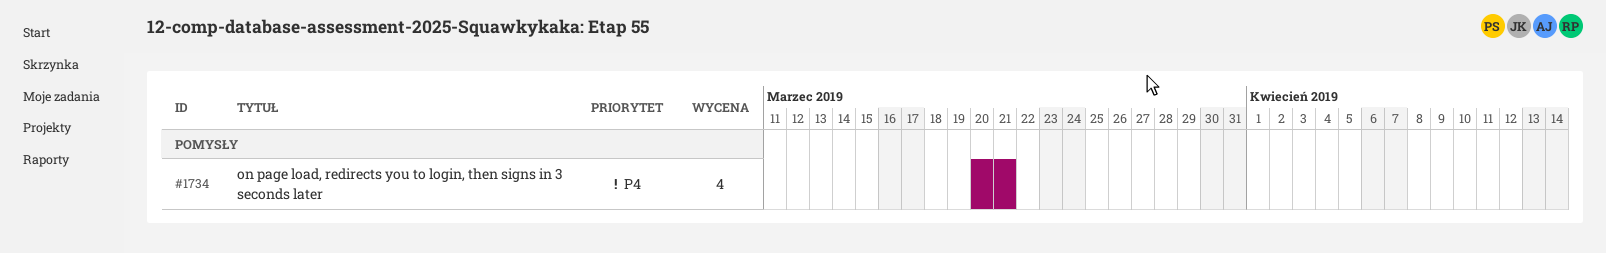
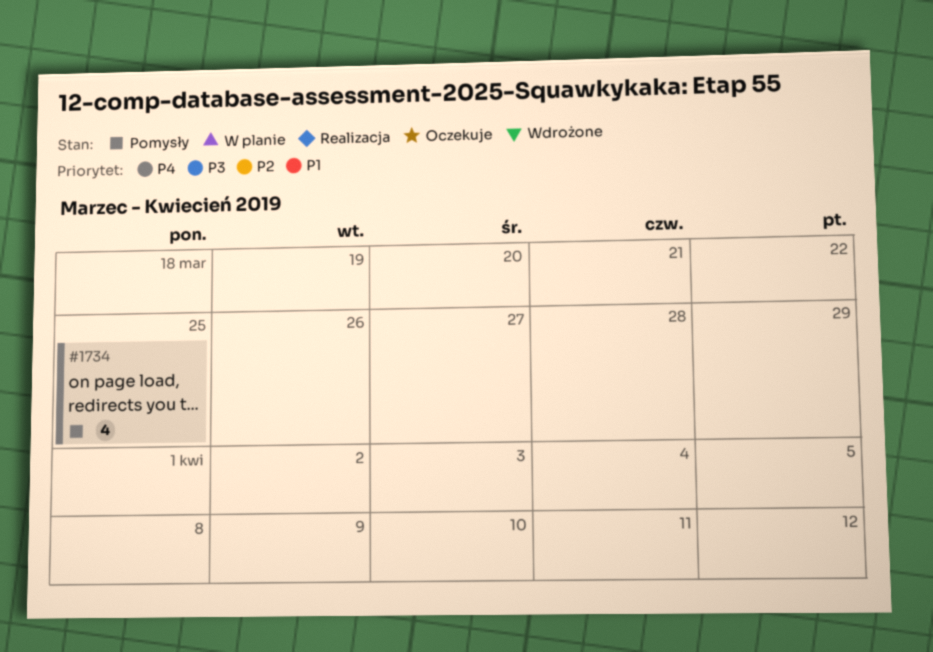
#1734, due: Mar 21 -> Mar 25

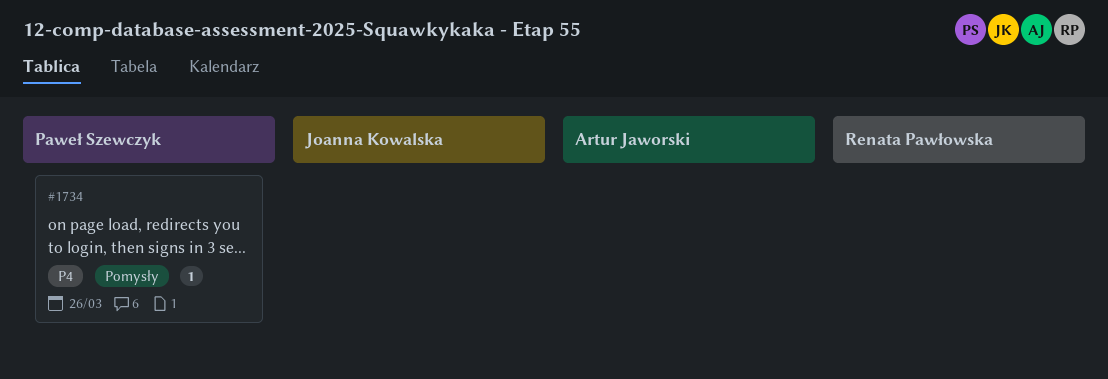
#1734, estimate: 4 -> 1
#1734, due: Mar 25 -> Mar 26

